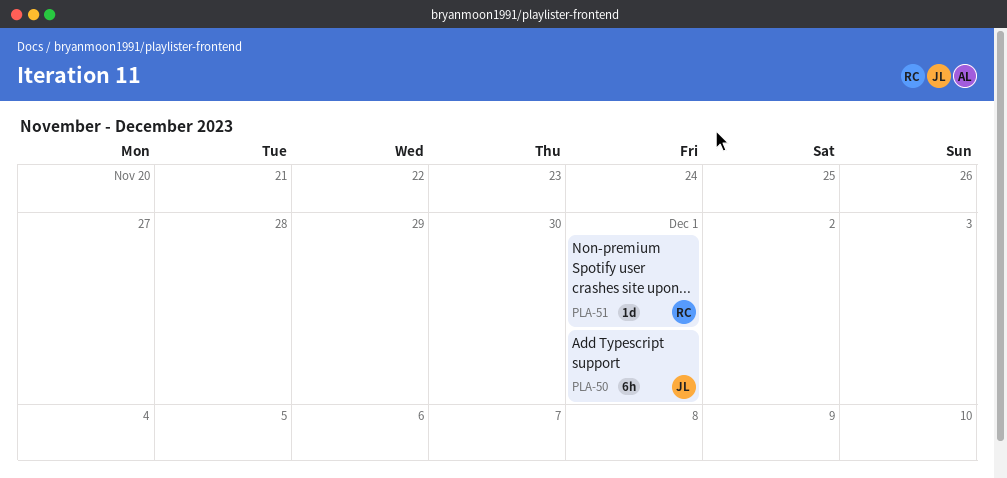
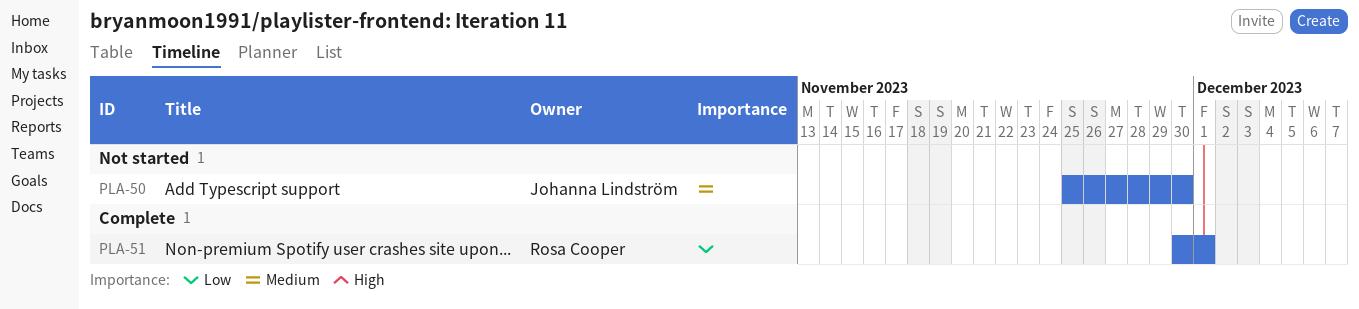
PLA-50, due: Dec 1 -> Nov 30

